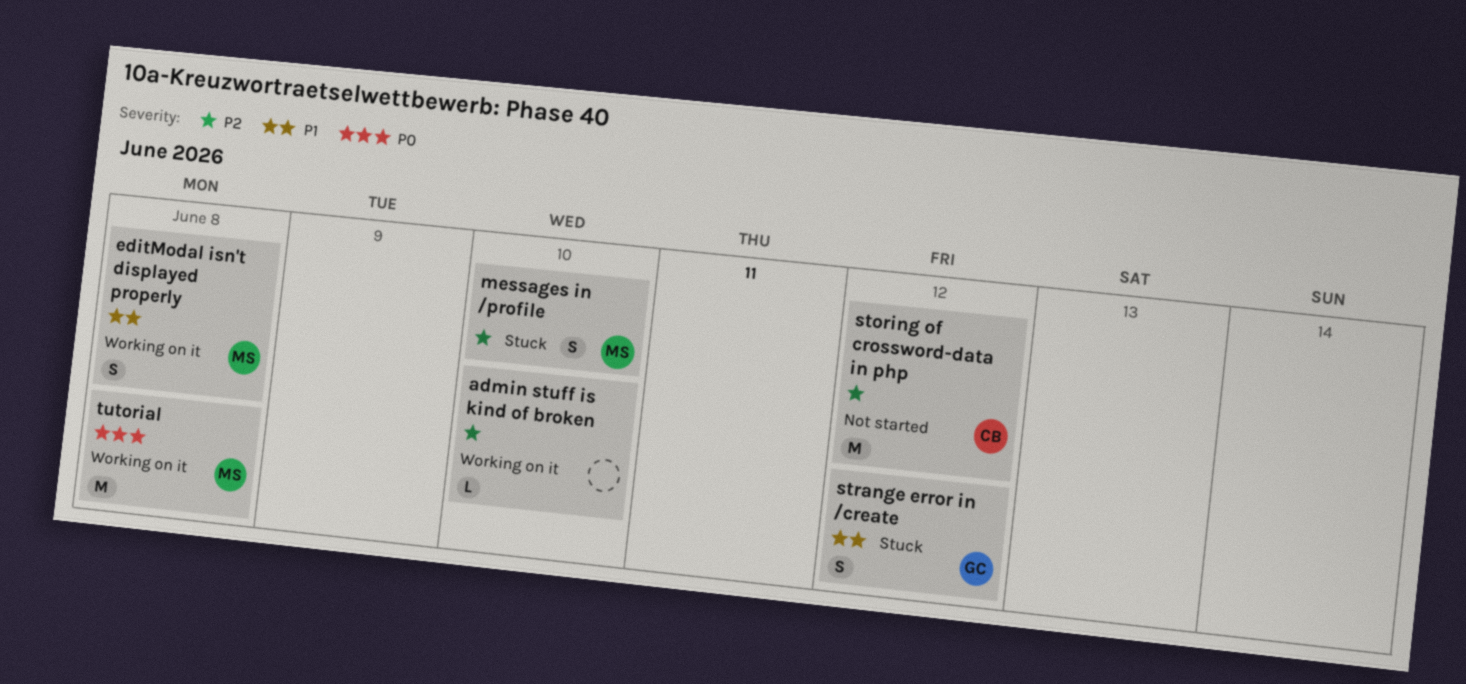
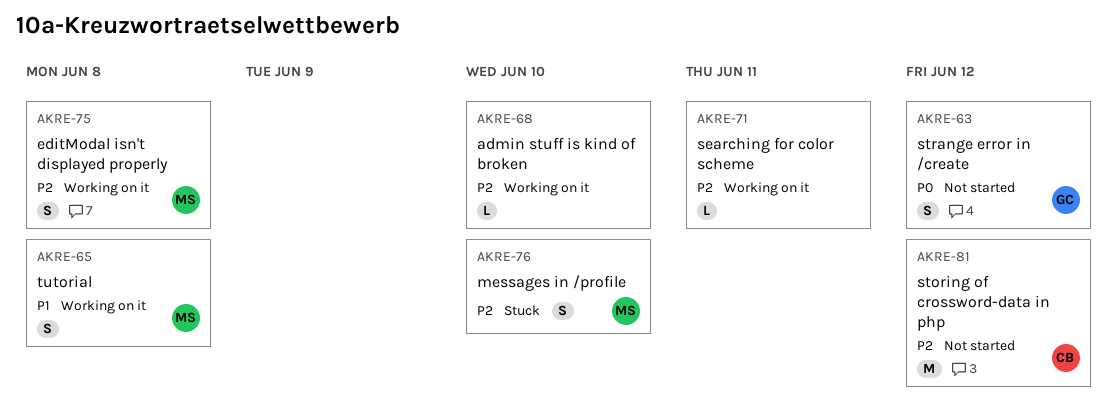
editModal isn't displayed properly, priority: P1 -> P2
searching for color scheme: none -> present
strange error in /create, status: Stuck -> Not started
strange error in /create, priority: P1 -> P0
tutorial, priority: P0 -> P1
tutorial, estimate: M -> S

